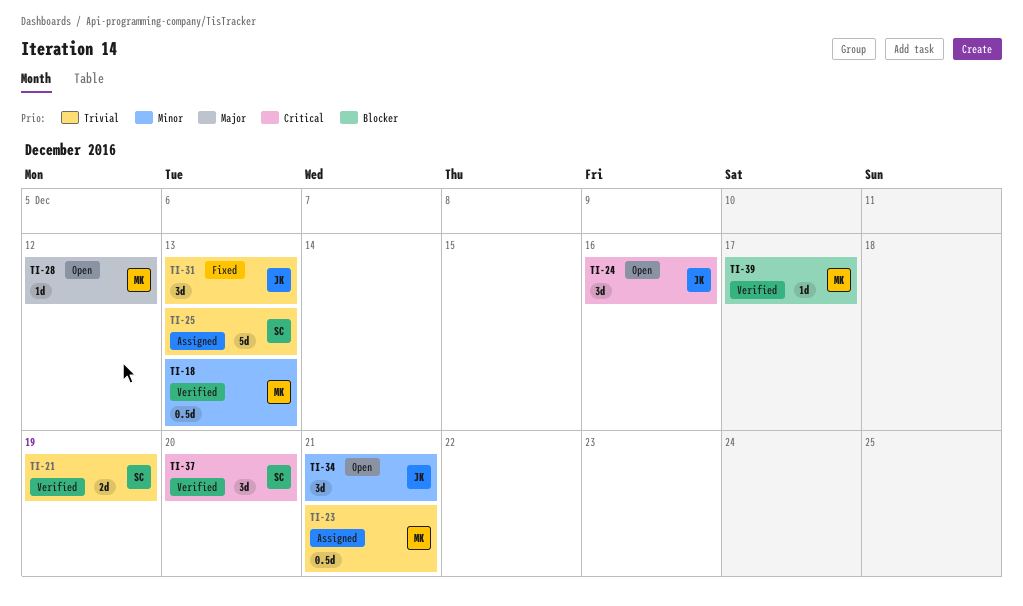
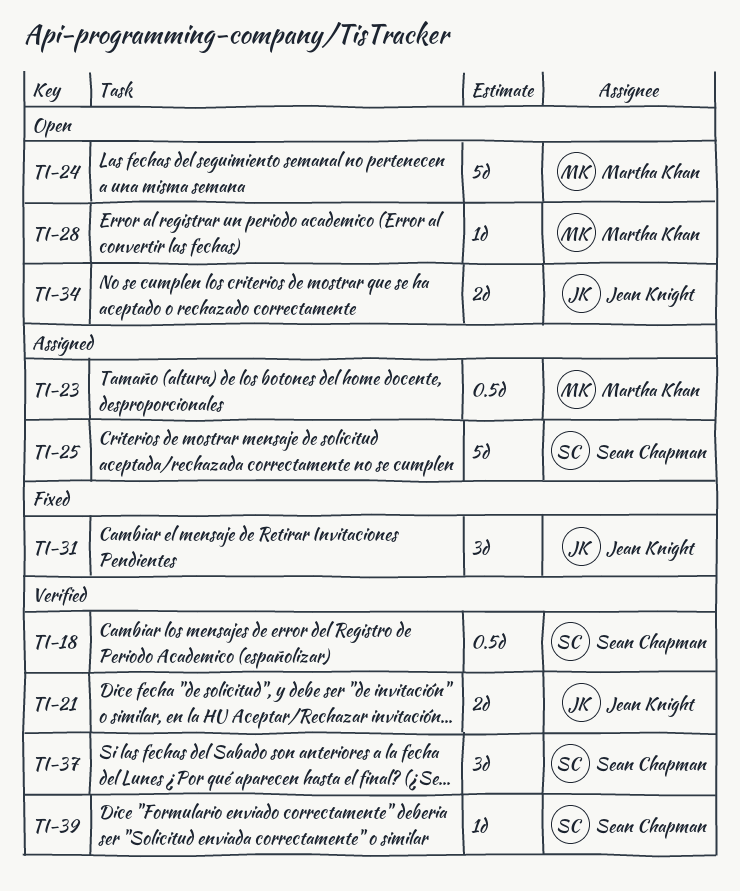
TI-18, owner: Martha Khan -> Sean Chapman
TI-21, owner: Sean Chapman -> Jean Knight
TI-24, owner: Jean Knight -> Martha Khan
TI-24, estimate: 3d -> 5d
TI-34, estimate: 3d -> 2d
TI-39, owner: Martha Khan -> Sean Chapman

